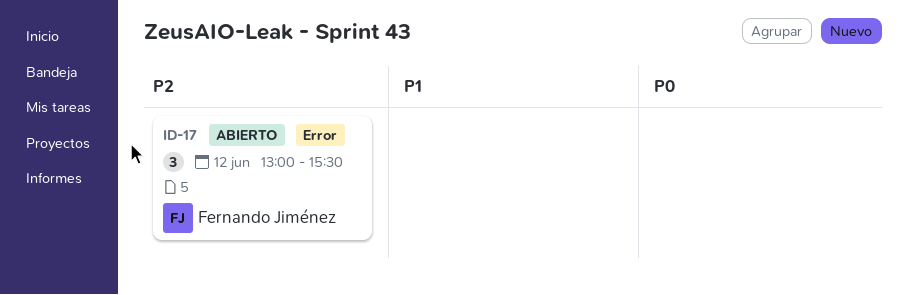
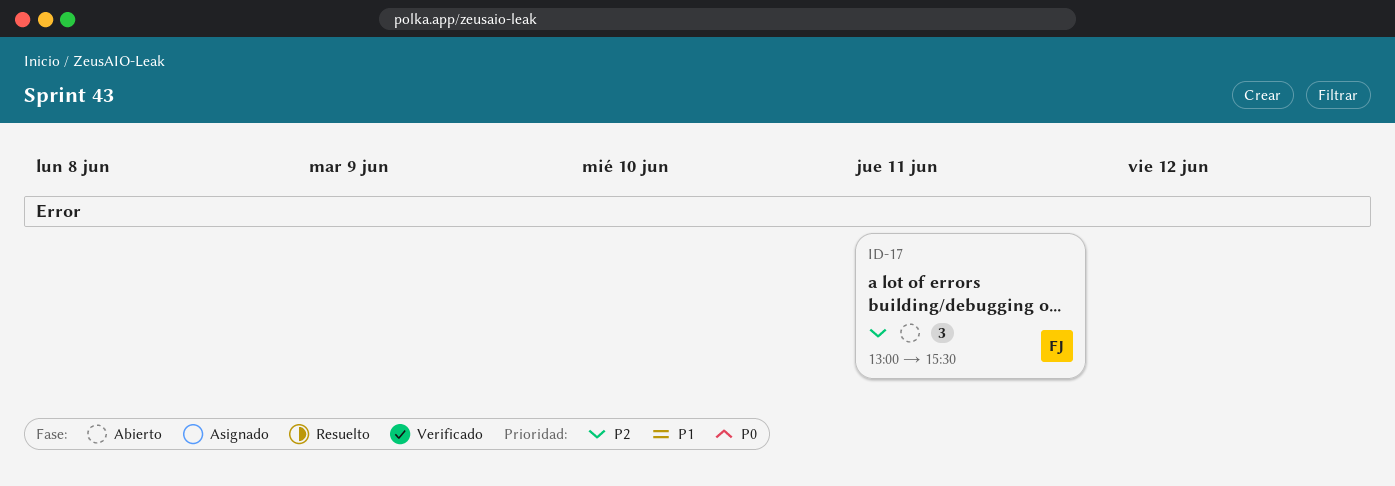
ID-17, day: Jun 12 -> Jun 11

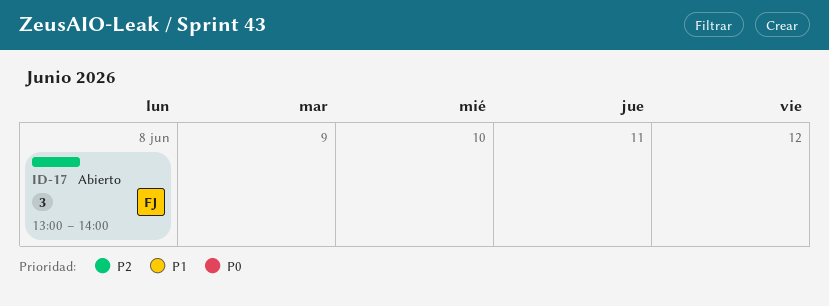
ID-17, day: Jun 11 -> Jun 8
ID-17, ends: 15:30 -> 14:00

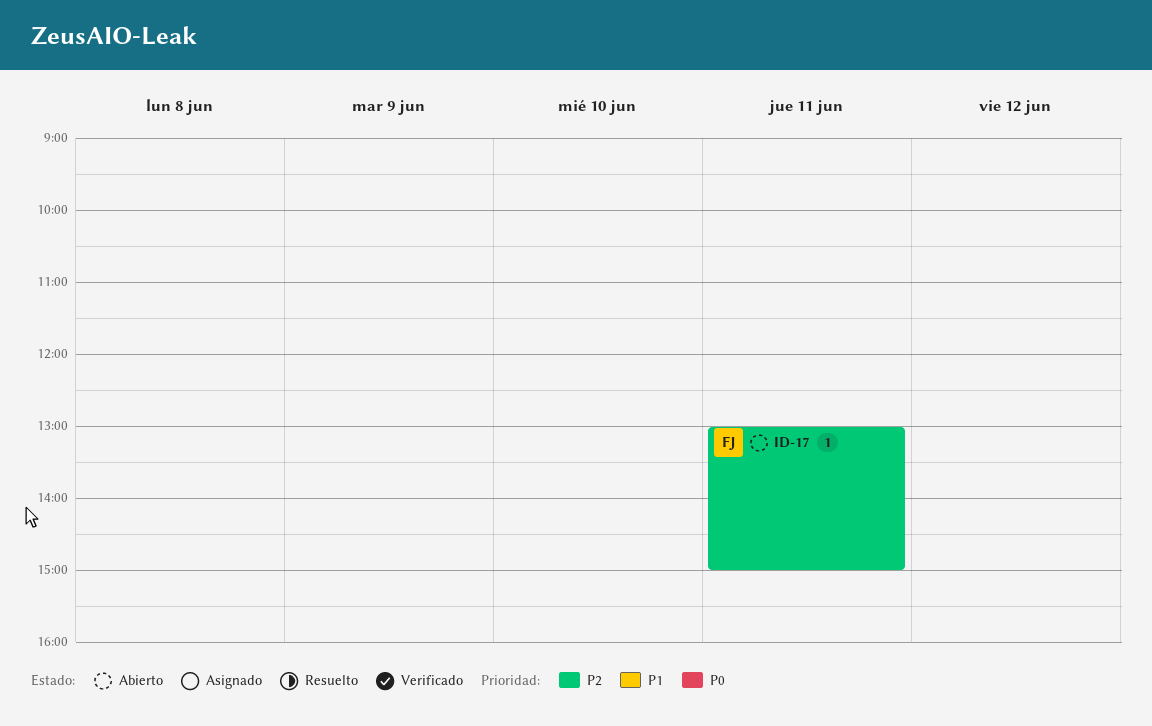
ID-17, estimate: 3 -> 1
ID-17, day: Jun 8 -> Jun 11
ID-17, ends: 14:00 -> 15:00

